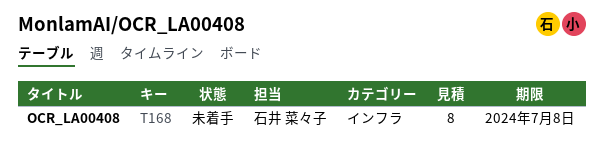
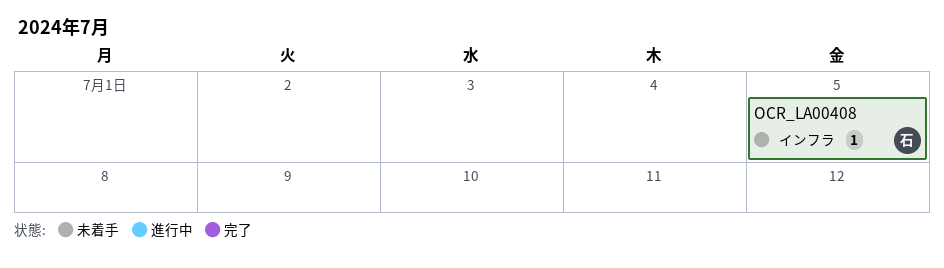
OCR_LA00408, estimate: 8 -> 1
OCR_LA00408, due: Jul 8 -> Jul 5

